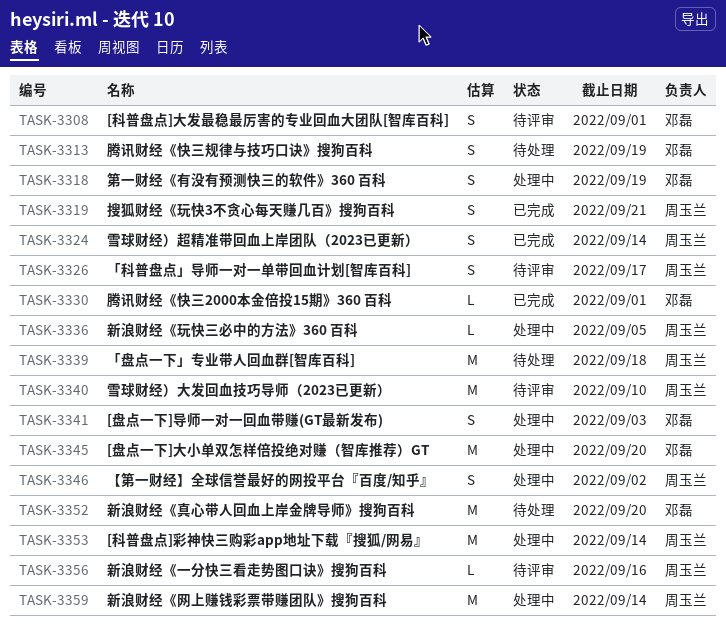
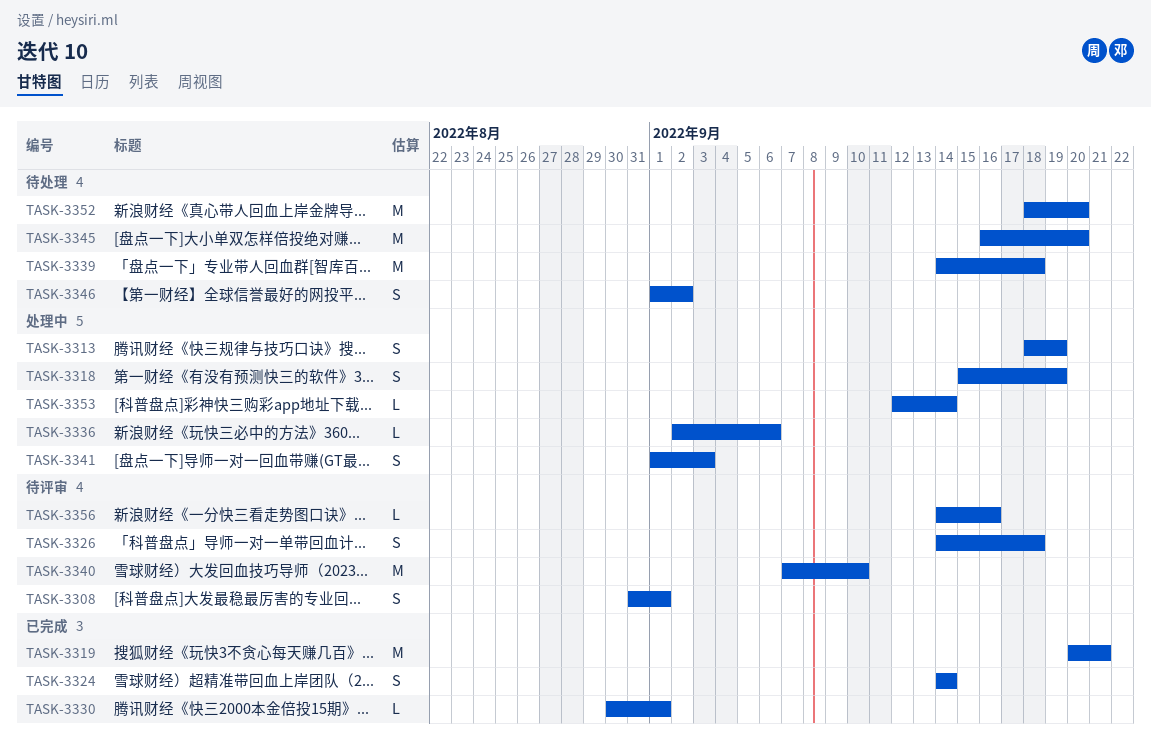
TASK-3313, status: 待处理 -> 处理中
TASK-3319, estimate: S -> M
TASK-3326, due: Sep 17 -> Sep 18
TASK-3336, due: Sep 5 -> Sep 6
TASK-3345, status: 处理中 -> 待处理
TASK-3346, status: 处理中 -> 待处理
TASK-3353, estimate: M -> L
TASK-3359: present -> none

